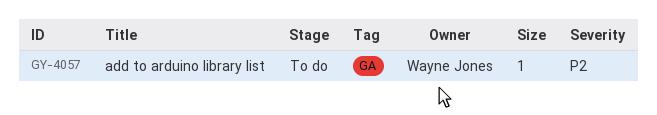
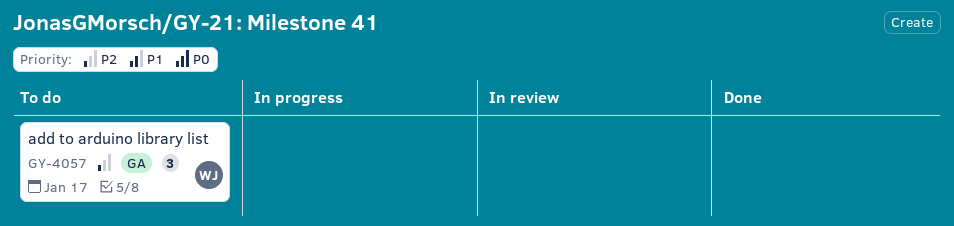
GY-4057, estimate: 1 -> 3

